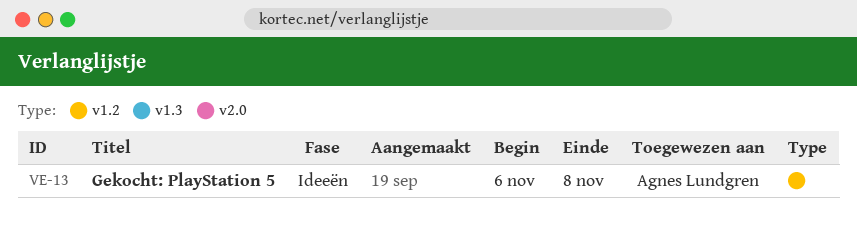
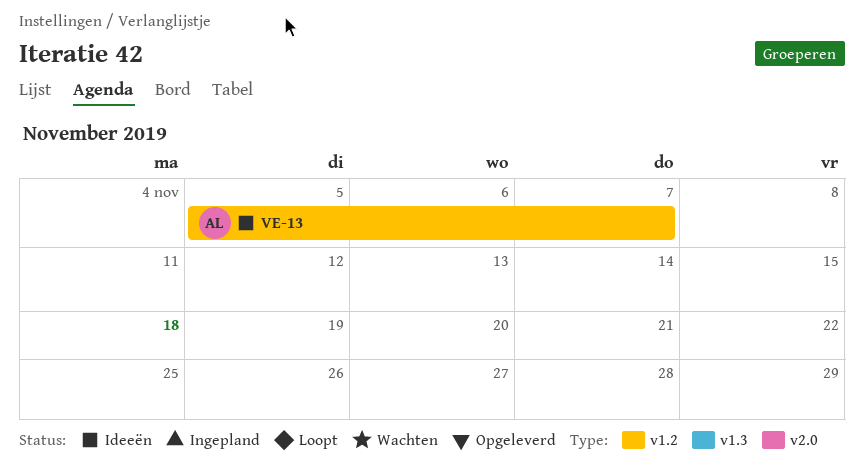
VE-13, start: Nov 6 -> Nov 5
VE-13, due: Nov 8 -> Nov 7

